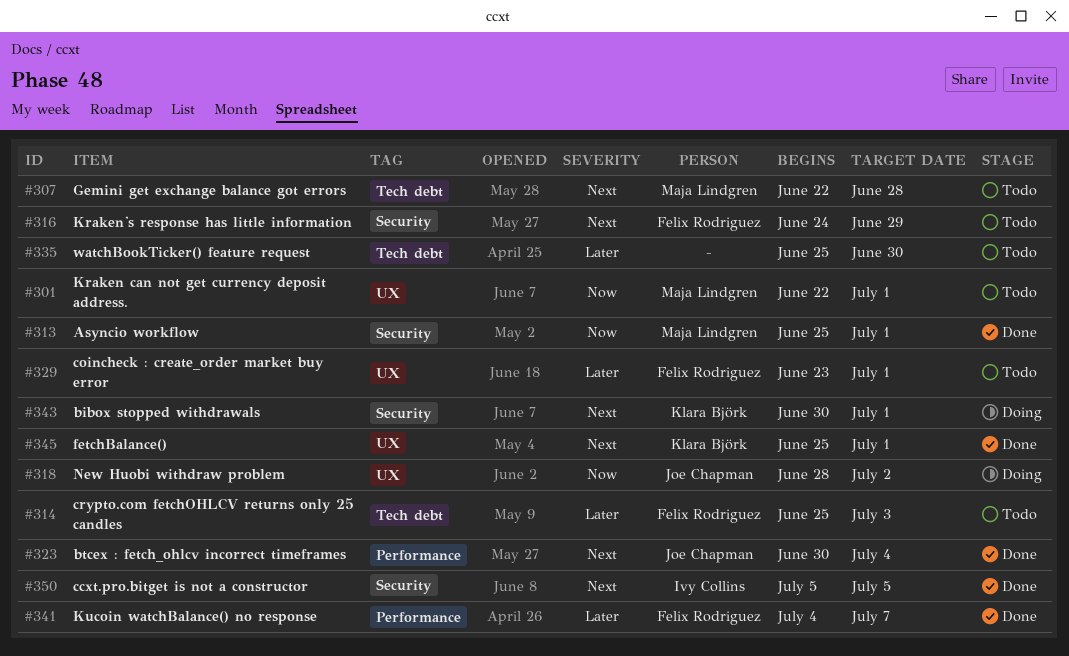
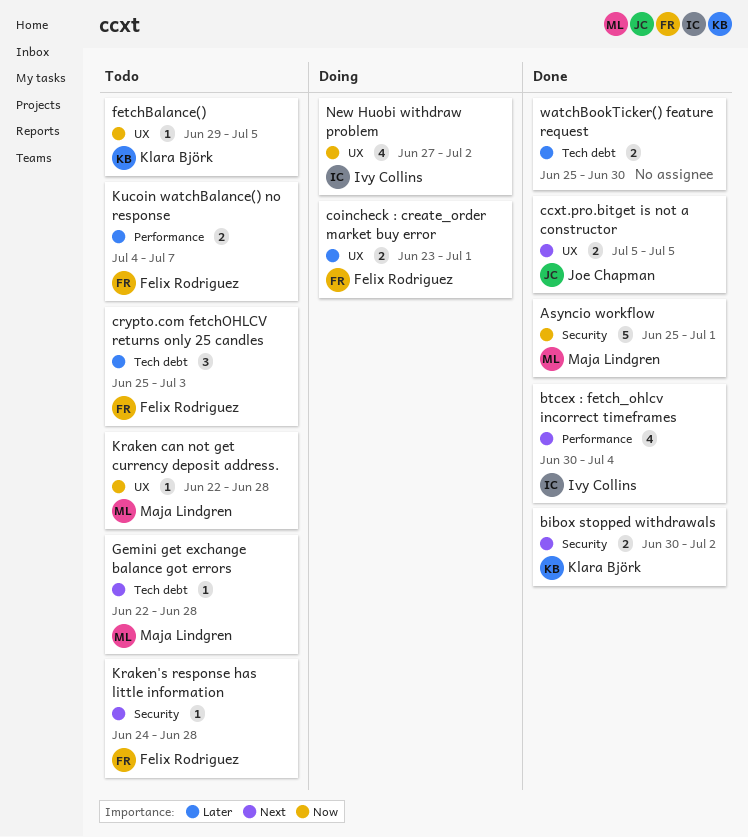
bibox stopped withdrawals, status: Doing -> Done
bibox stopped withdrawals, due: Jul 1 -> Jul 2
btcex : fetch_ohlcv incorrect timeframes, owner: Joe Chapman -> Ivy Collins
ccxt.pro.bitget is not a constructor, owner: Ivy Collins -> Joe Chapman
ccxt.pro.bitget is not a constructor, label: Security -> UX
coincheck : create_order market buy error, status: Todo -> Doing
fetchBalance(), status: Done -> Todo
fetchBalance(), priority: Next -> Now
fetchBalance(), start: Jun 25 -> Jun 29
fetchBalance(), due: Jul 1 -> Jul 5
Kraken can not get currency deposit address., due: Jul 1 -> Jun 28
Kraken's response has little information, due: Jun 29 -> Jun 28
Kucoin watchBalance() no response, status: Done -> Todo
New Huobi withdraw problem, owner: Joe Chapman -> Ivy Collins
New Huobi withdraw problem, start: Jun 28 -> Jun 27
watchBookTicker() feature request, status: Todo -> Done

